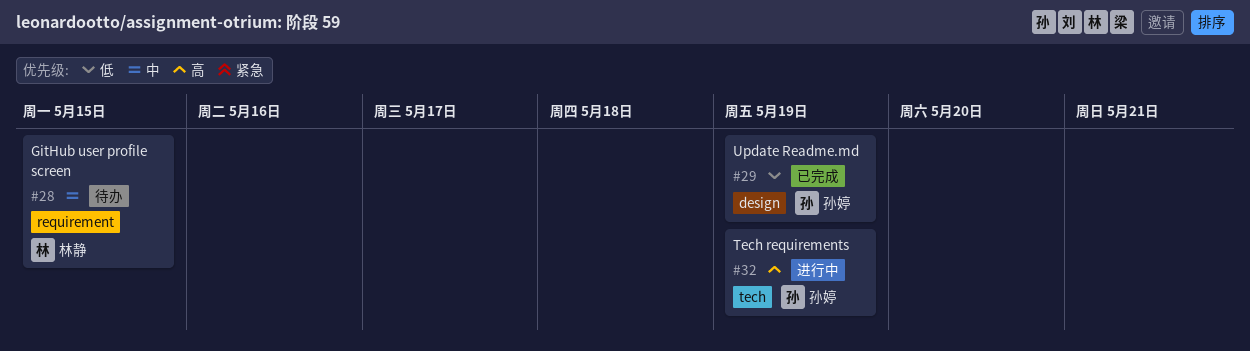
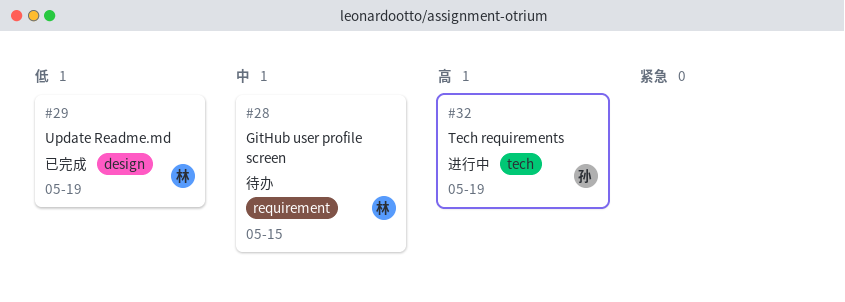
#29, owner: 孙婷 -> 林静

